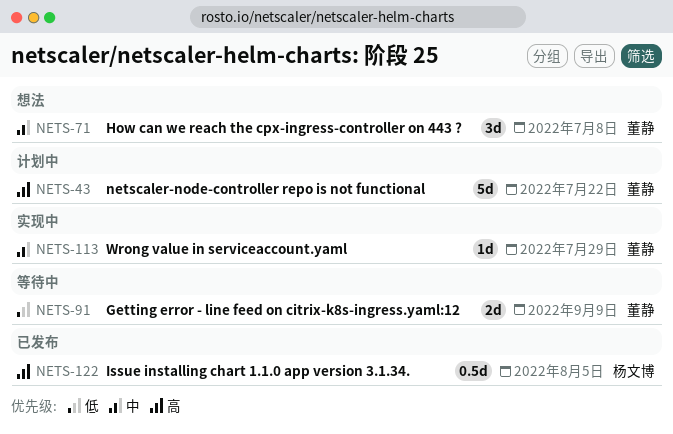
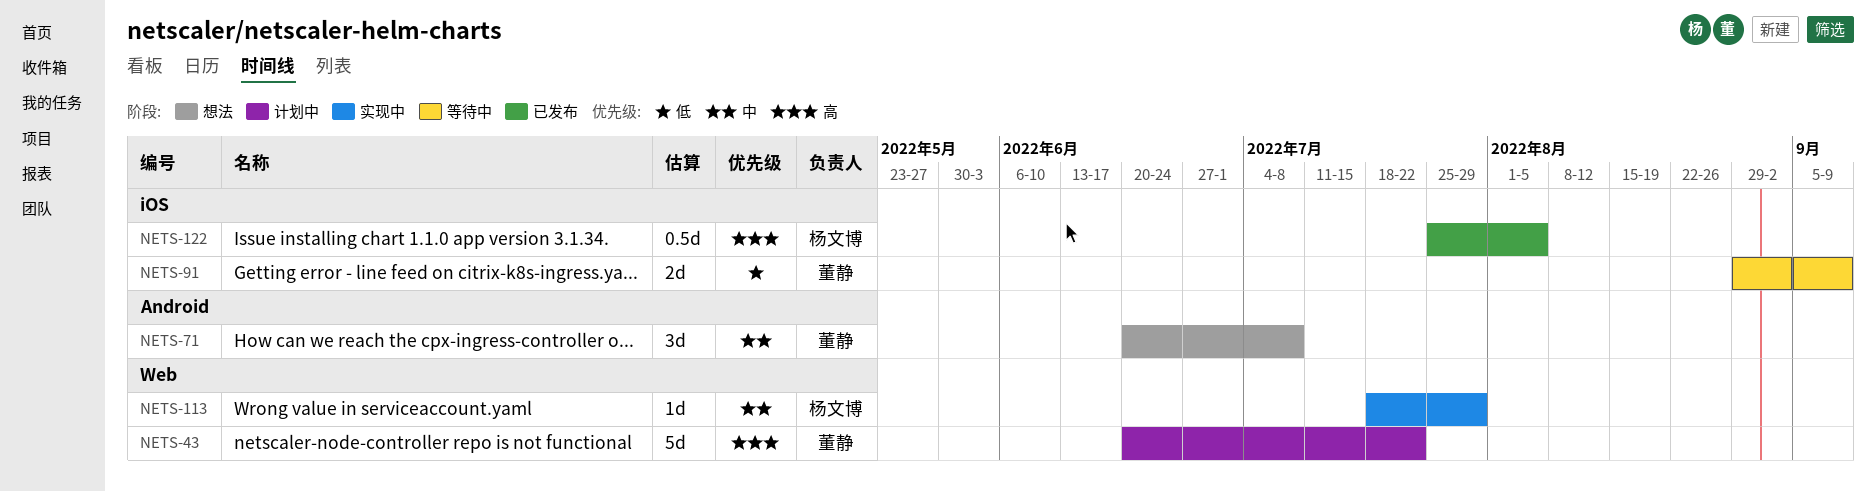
NETS-113, owner: 董静 -> 杨文博

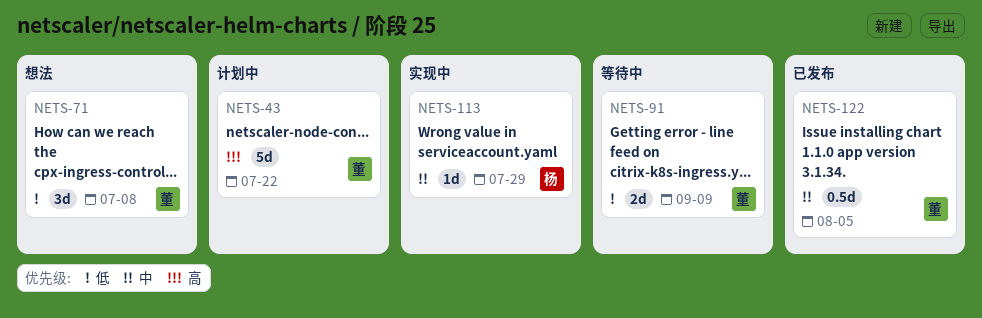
NETS-71, priority: 中 -> 低
NETS-122, owner: 杨文博 -> 董静
NETS-122, priority: 高 -> 中

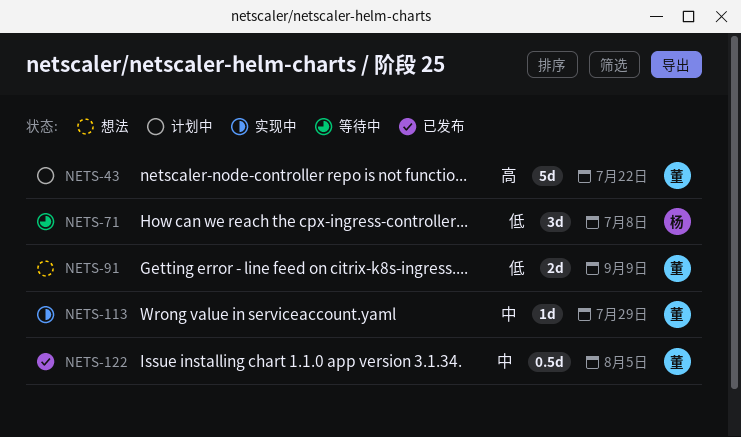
NETS-71, status: 想法 -> 等待中
NETS-71, owner: 董 -> 杨
NETS-91, status: 等待中 -> 想法
NETS-113, owner: 杨 -> 董

